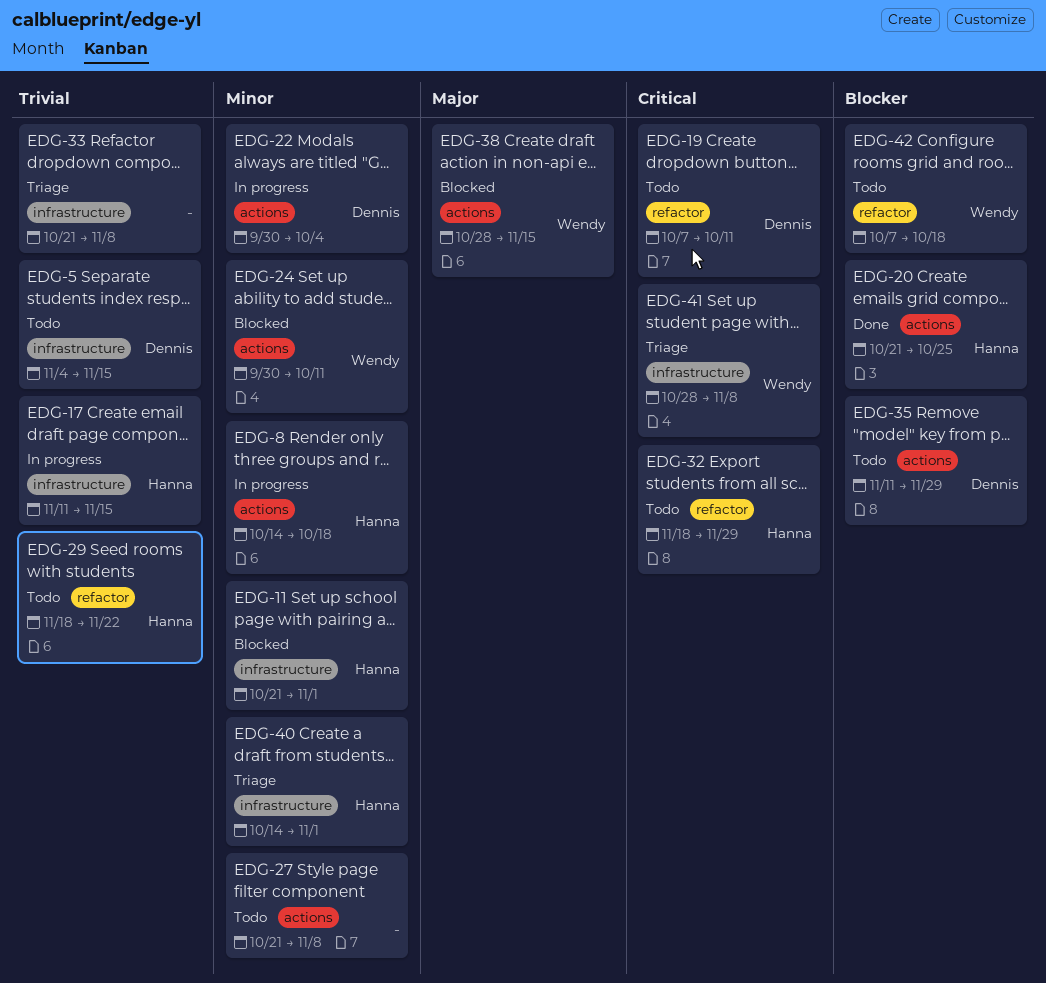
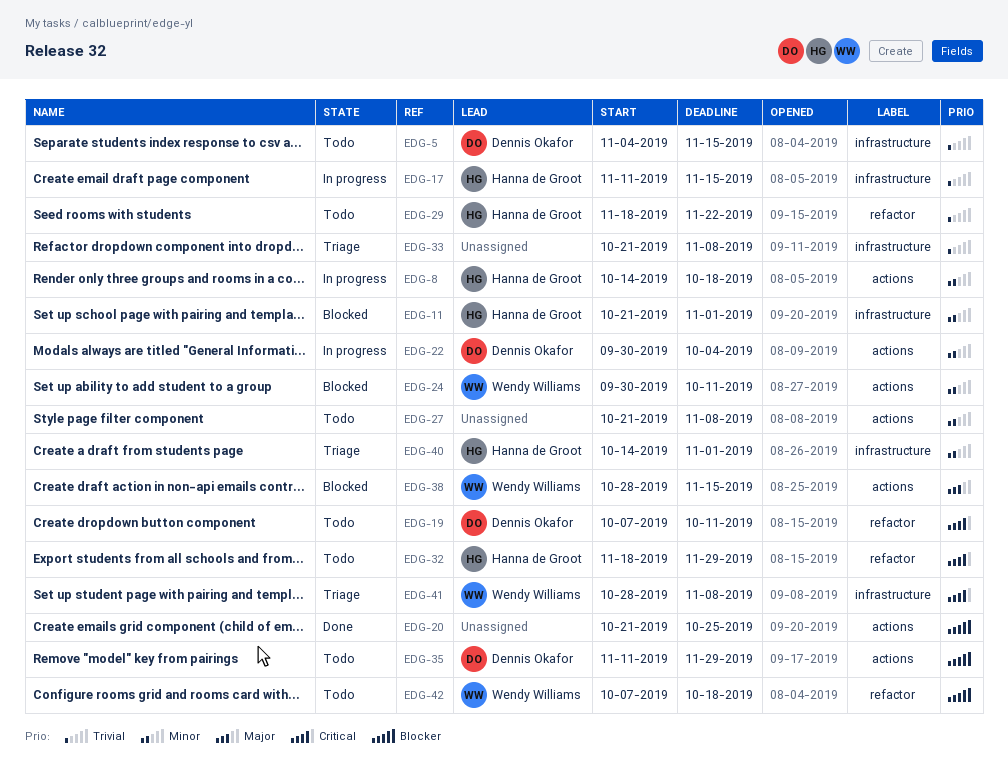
EDG-20, owner: Hanna de Groot -> none

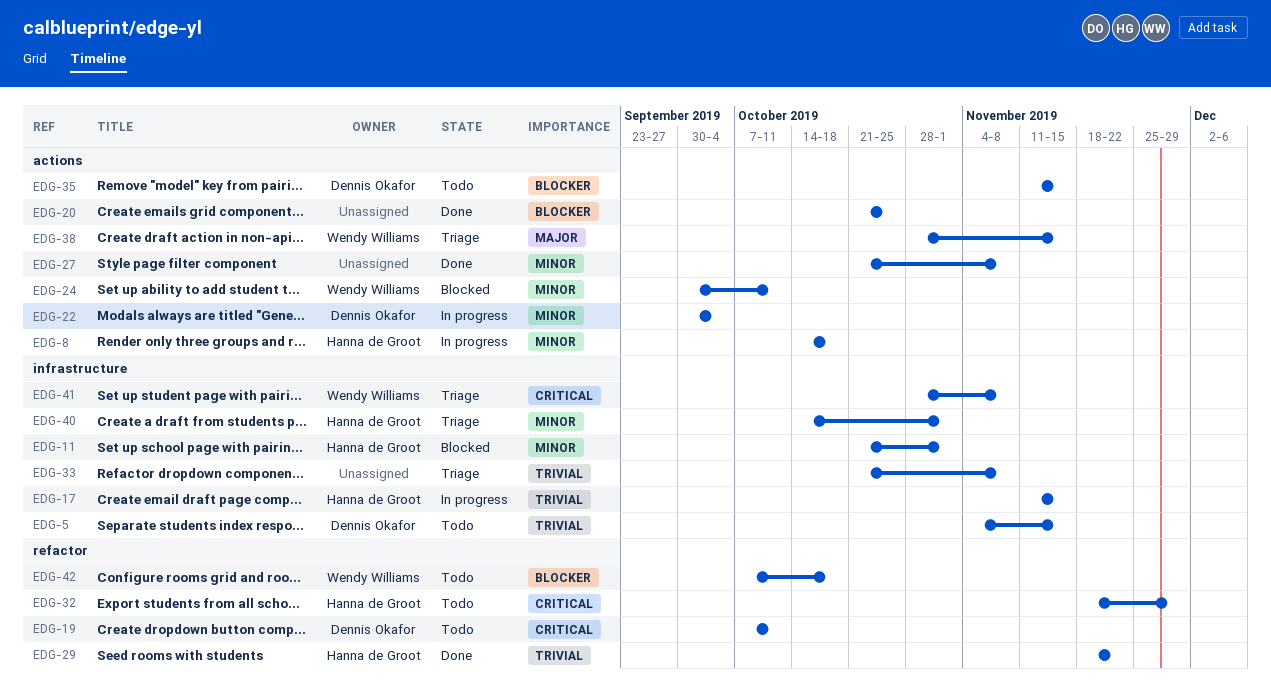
EDG-27, status: Todo -> Done
EDG-29, status: Todo -> Done
EDG-35, due: Nov 29 -> Nov 15
EDG-38, status: Blocked -> Triage

